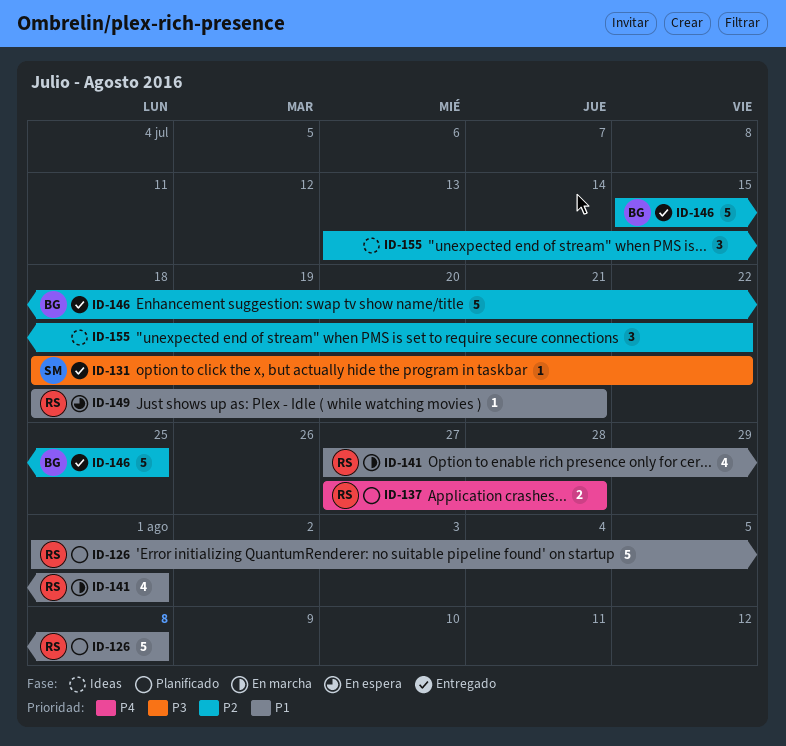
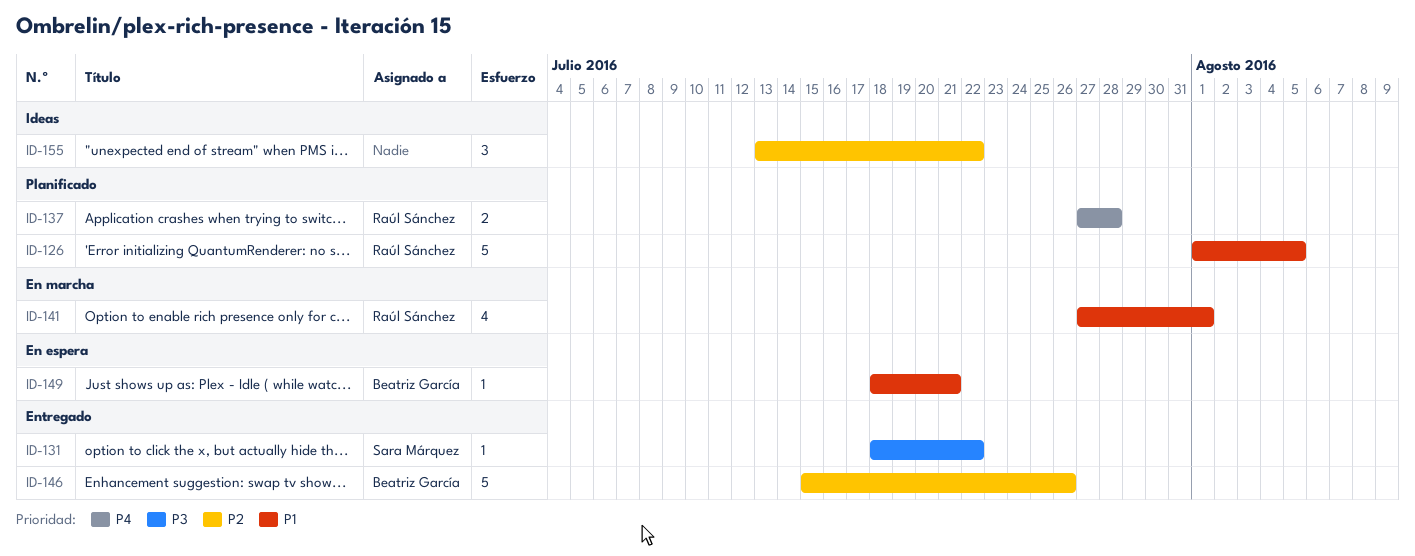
ID-126, due: Aug 8 -> Aug 5
ID-146, due: Jul 25 -> Jul 26
ID-149, owner: Raúl Sánchez -> Beatriz García

